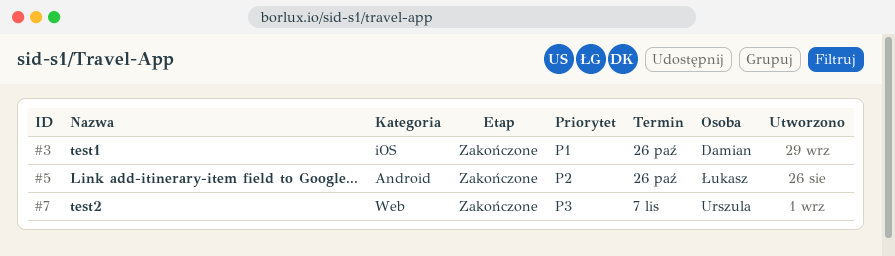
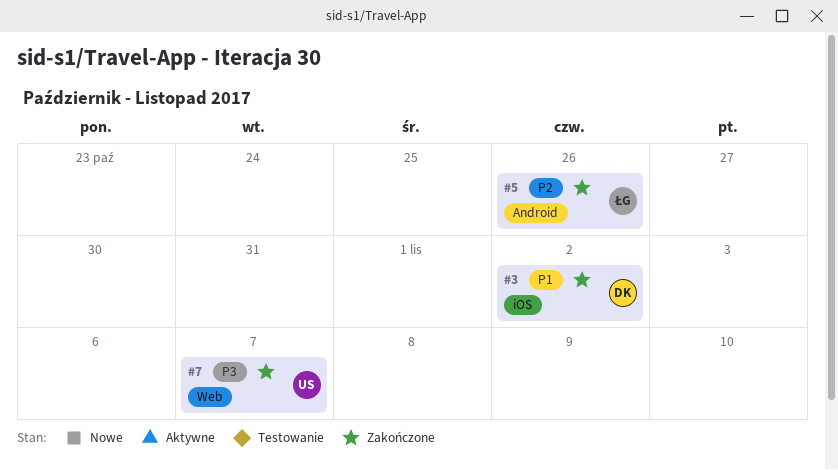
#3, due: Oct 26 -> Nov 2

